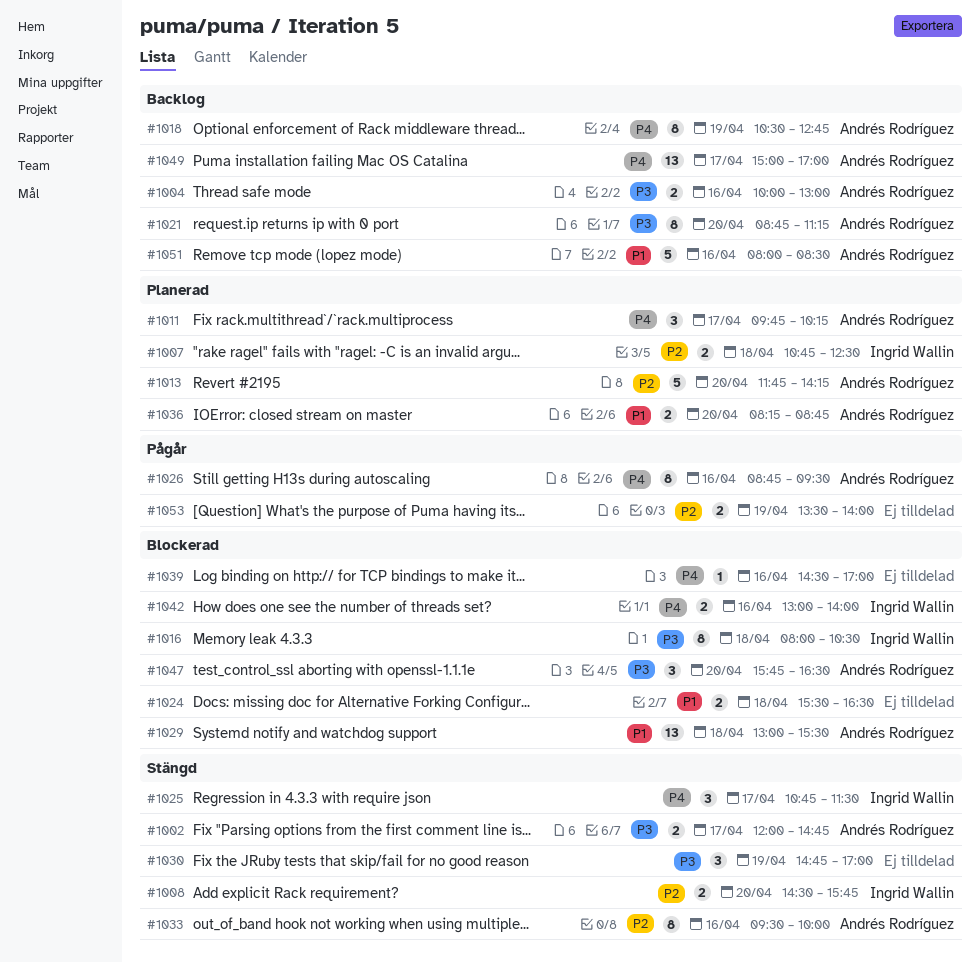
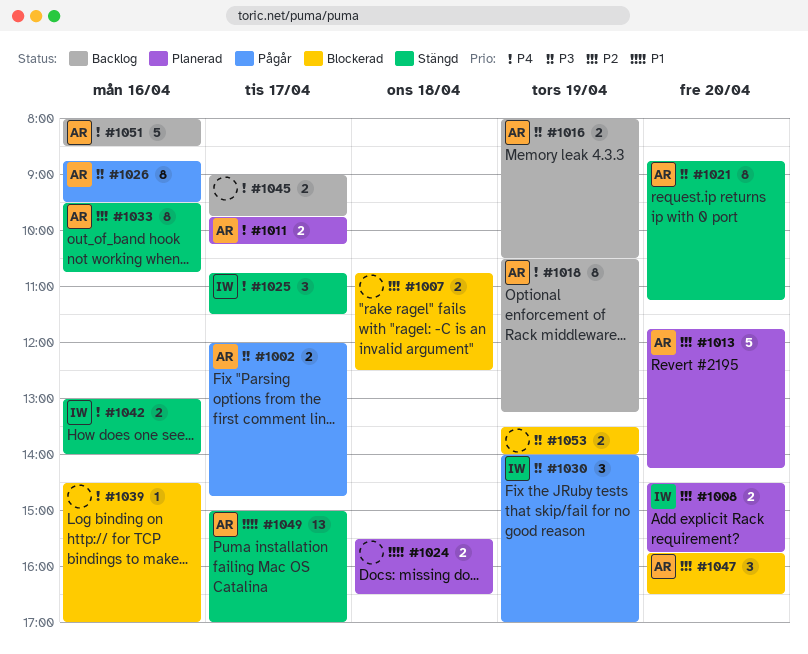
#1002, status: Stängd -> Pågår
#1004: present -> none
#1007, status: Planerad -> Blockerad
#1007, owner: Ingrid Wallin -> none
#1008, status: Stängd -> Planerad
#1011, estimate: 3 -> 2
#1016, status: Blockerad -> Backlog
#1016, owner: Ingrid Wallin -> Andrés Rodríguez
#1016, estimate: 8 -> 2
#1016, day: Apr 18 -> Apr 19
#1018, ends: 12:45 -> 13:15
#1021, status: Backlog -> Stängd
#1024, status: Blockerad -> Planerad
#1026, priority: P4 -> P3
#1029: present -> none
#1030, status: Stängd -> Pågår
#1030, owner: none -> Ingrid Wallin
#1030, begins: 14:45 -> 14:00
#1033, ends: 10:00 -> 10:45
#1036: present -> none
#1042, status: Blockerad -> Stängd
#1045: none -> present
#1047, priority: P3 -> P2
#1049, status: Backlog -> Stängd
#1049, priority: P4 -> P1
#1051, priority: P1 -> P4
#1053, status: Pågår -> Blockerad
#1053, priority: P2 -> P3

